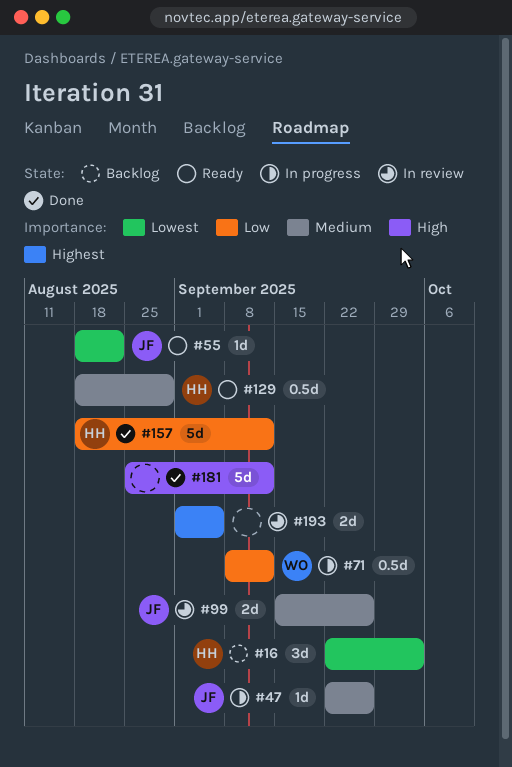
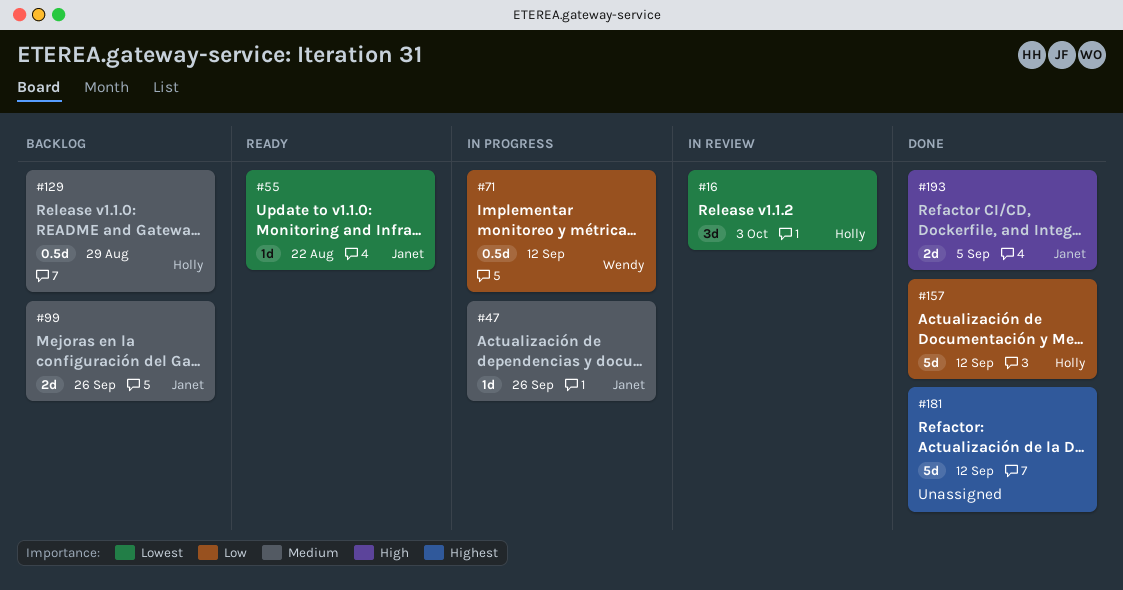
#16, status: Backlog -> In review
#99, status: In review -> Backlog
#129, status: Ready -> Backlog
#181, priority: High -> Highest
#193, status: In review -> Done
#193, owner: none -> Janet
#193, priority: Highest -> High

